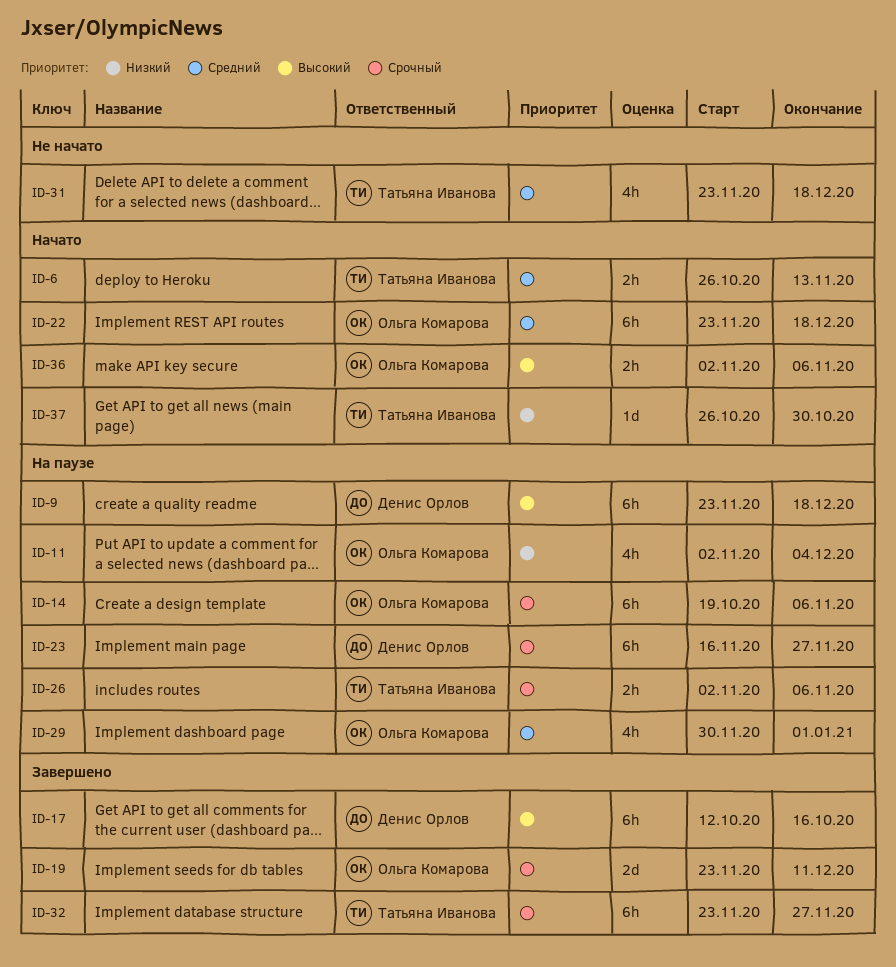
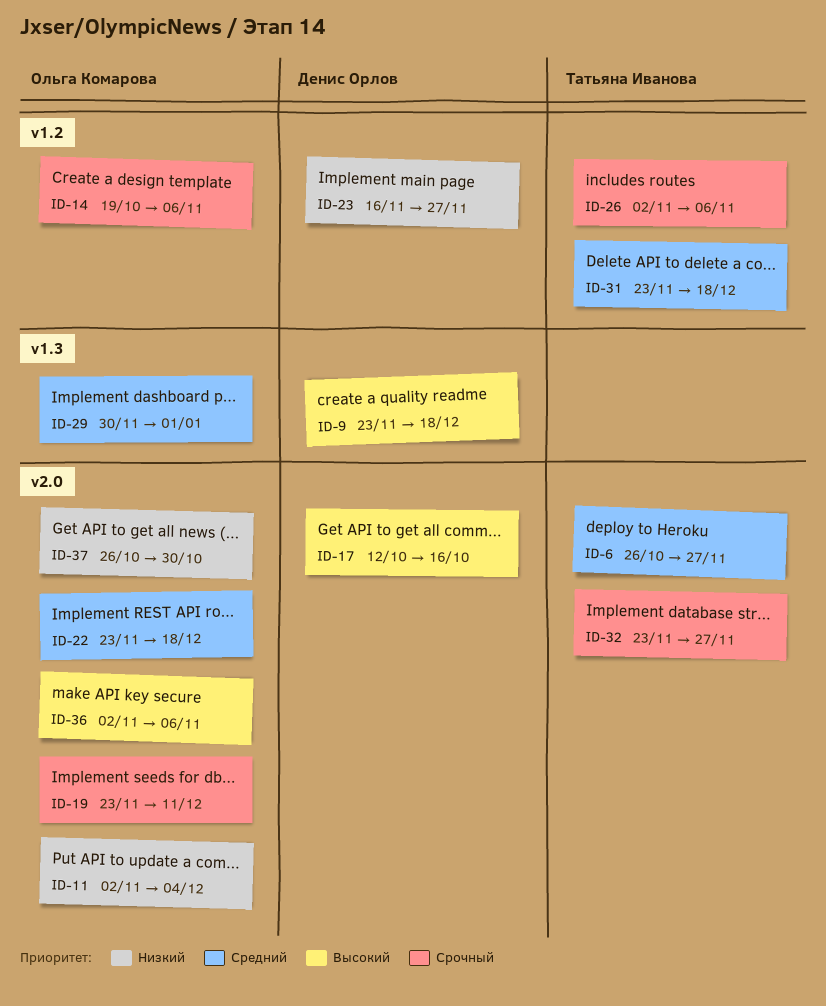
ID-6, due: Nov 13 -> Nov 27
ID-23, priority: Срочный -> Низкий
ID-37, owner: Татьяна Иванова -> Ольга Комарова

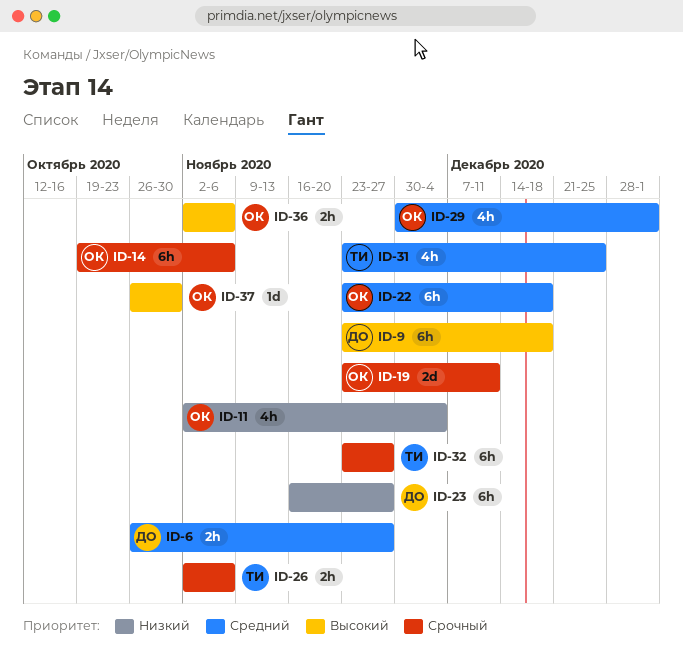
ID-6, owner: Татьяна Иванова -> Денис Орлов
ID-17: present -> none
ID-31, due: Dec 18 -> Dec 25
ID-37, priority: Низкий -> Высокий

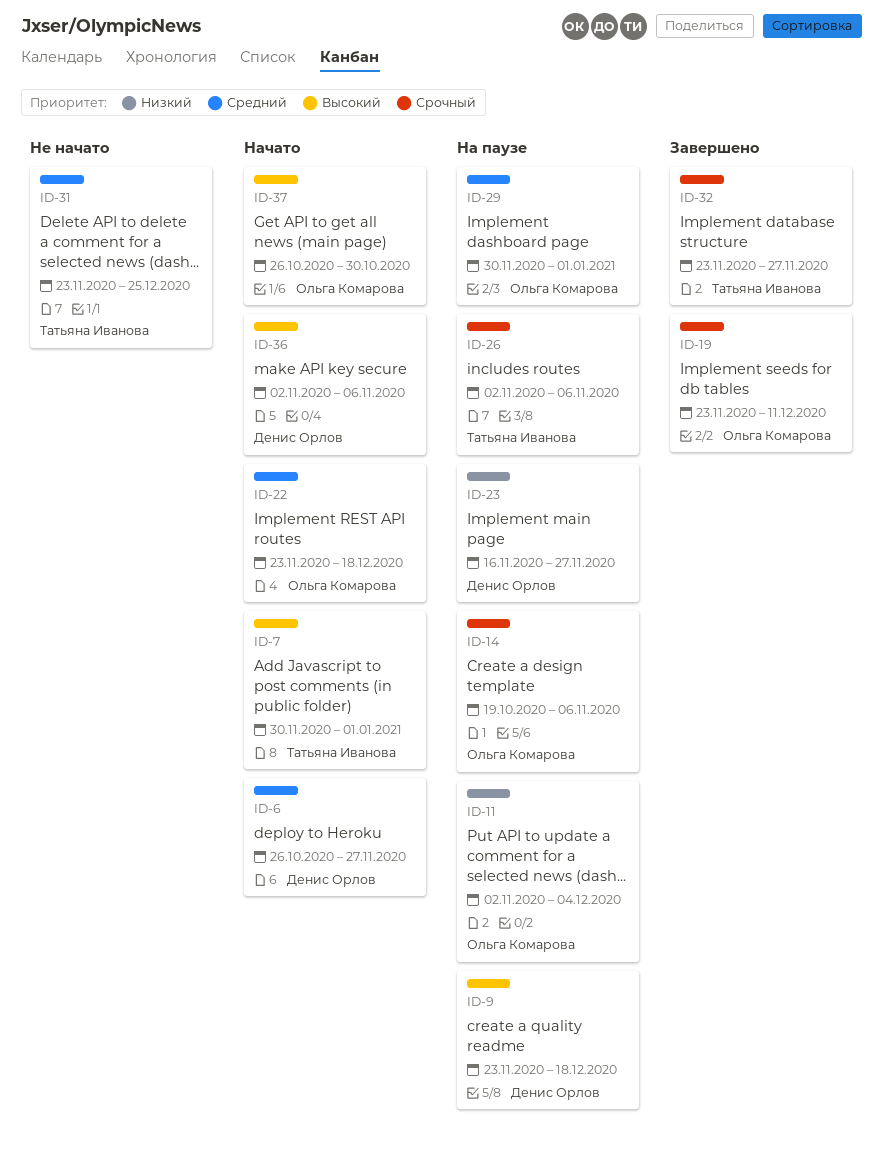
ID-7: none -> present
ID-36, owner: Ольга Комарова -> Денис Орлов

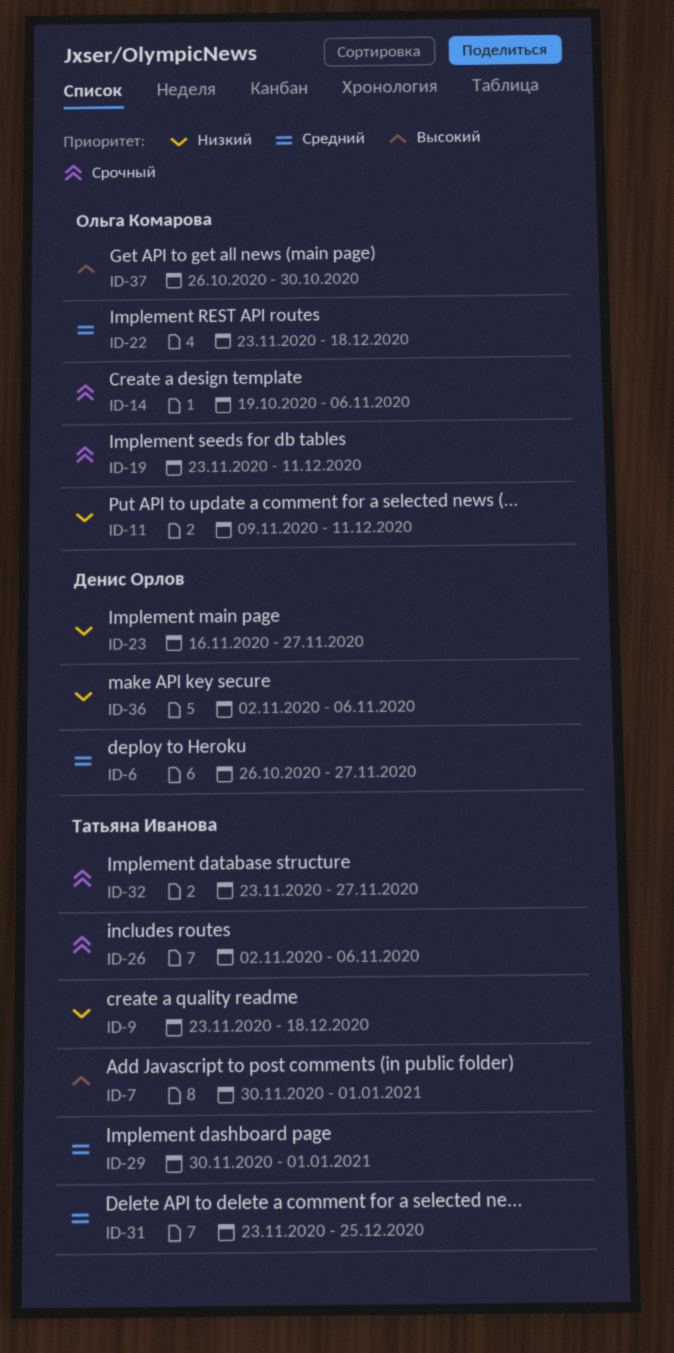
ID-9, owner: Денис Орлов -> Татьяна Иванова
ID-9, priority: Высокий -> Низкий
ID-11, start: Nov 2 -> Nov 9
ID-11, due: Dec 4 -> Dec 11
ID-29, owner: Ольга Комарова -> Татьяна Иванова
ID-36, priority: Высокий -> Низкий

